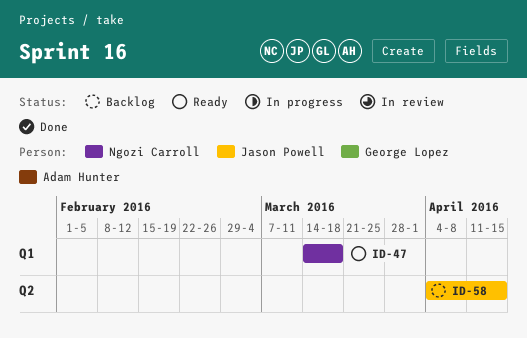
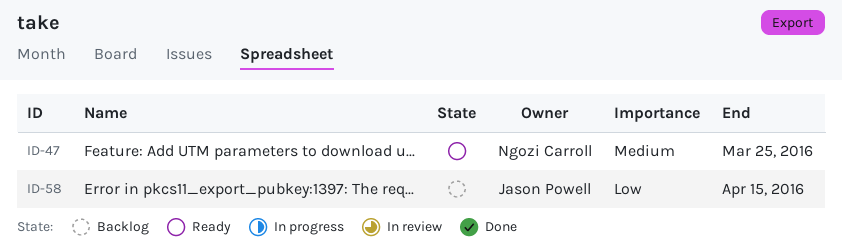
ID-47, due: Mar 18 -> Mar 25

